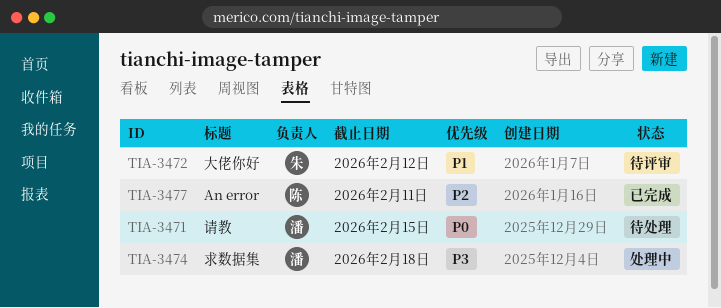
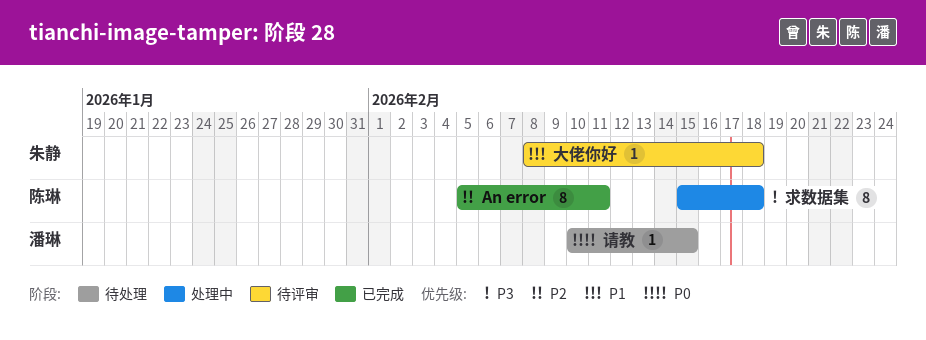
大佬你好, due: Feb 12 -> Feb 18
求数据集, owner: 潘琳 -> 陈琳

